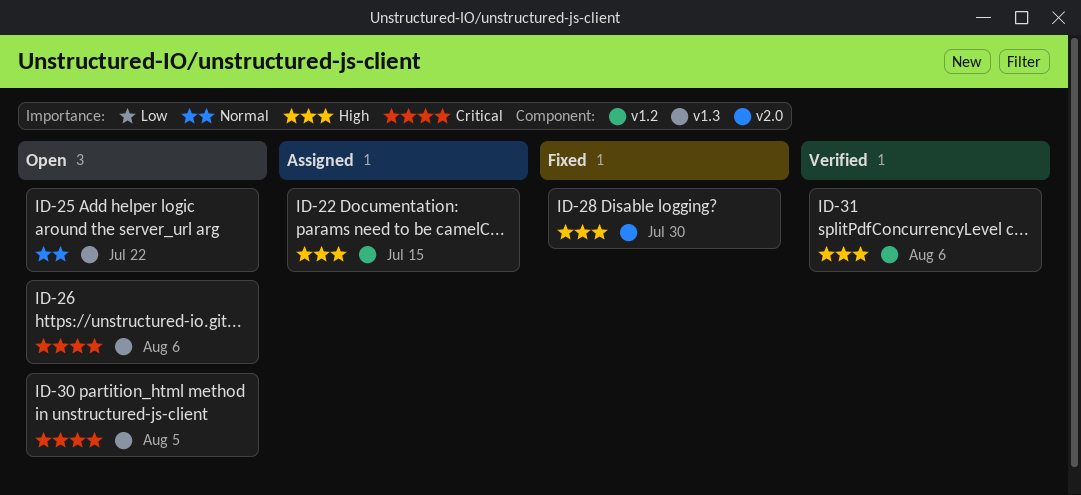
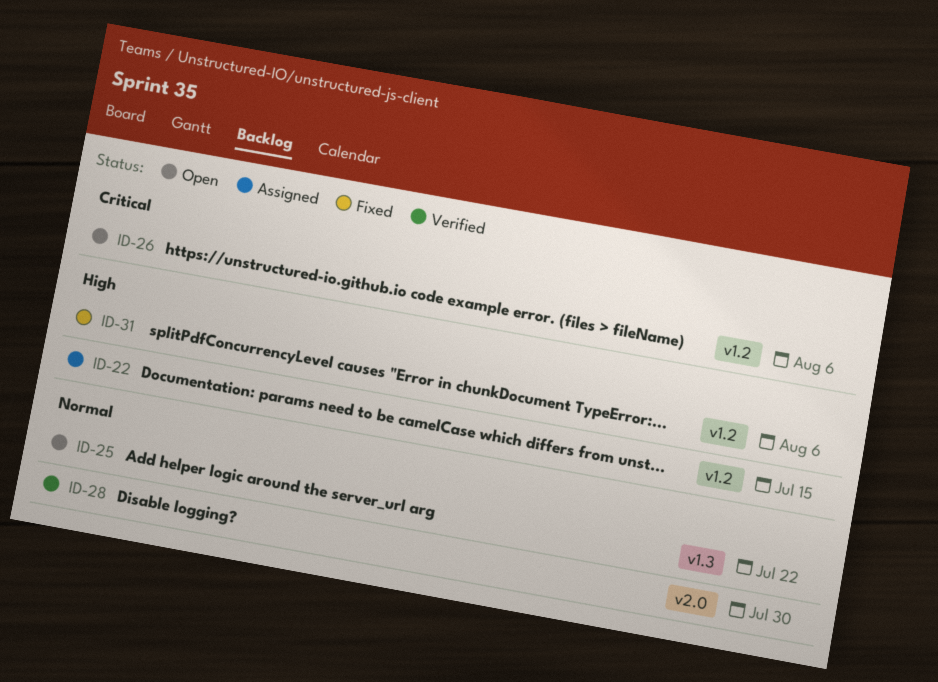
ID-26, label: v1.3 -> v1.2
ID-28, status: Fixed -> Verified
ID-28, priority: High -> Normal
ID-30: present -> none
ID-31, status: Verified -> Fixed

